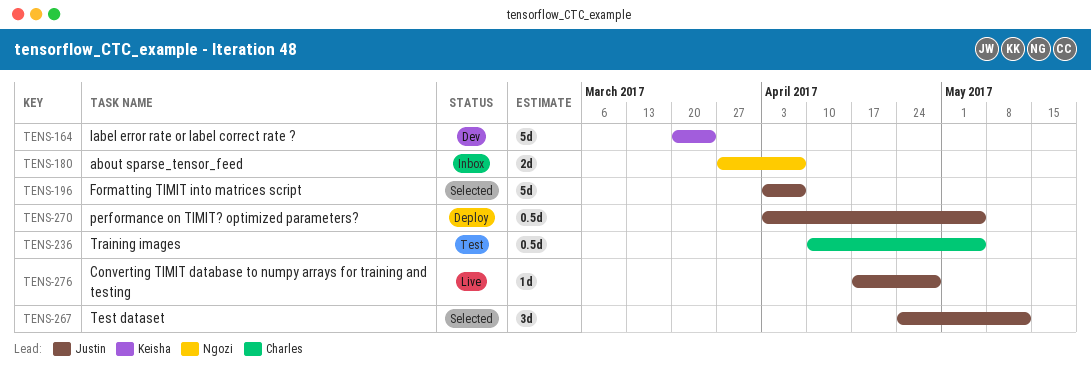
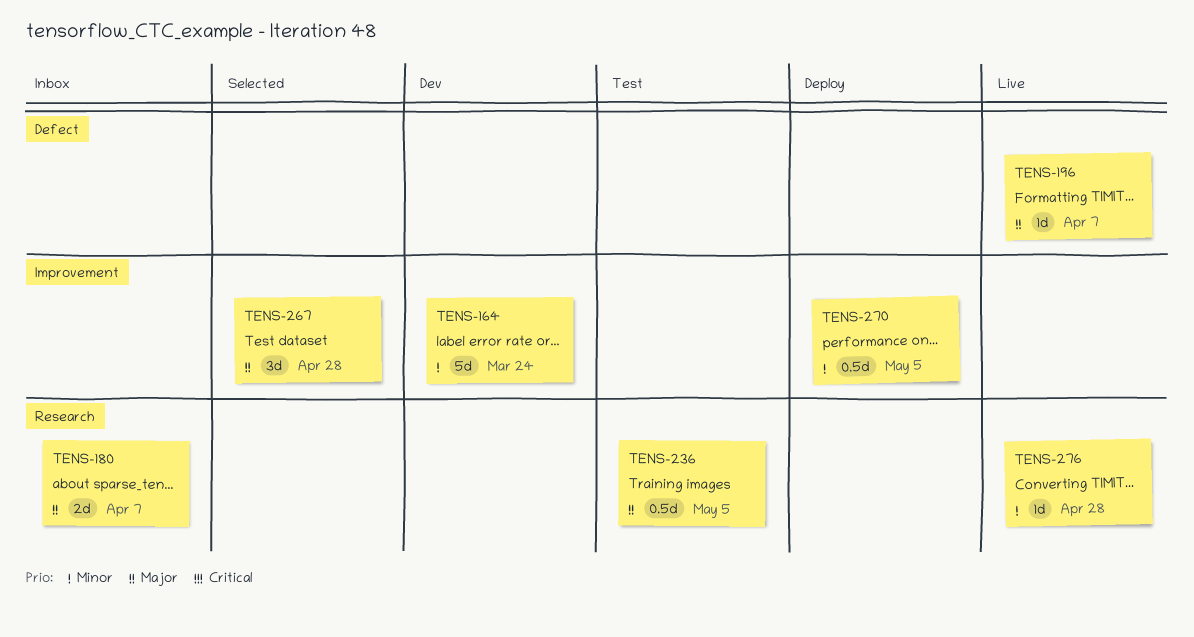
TENS-196, status: Selected -> Live
TENS-196, estimate: 5d -> 1d
TENS-267, due: May 12 -> Apr 28

